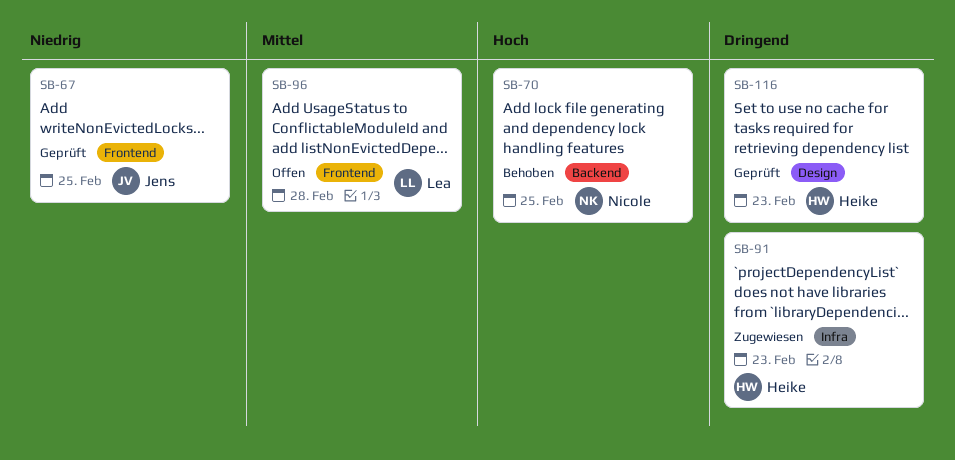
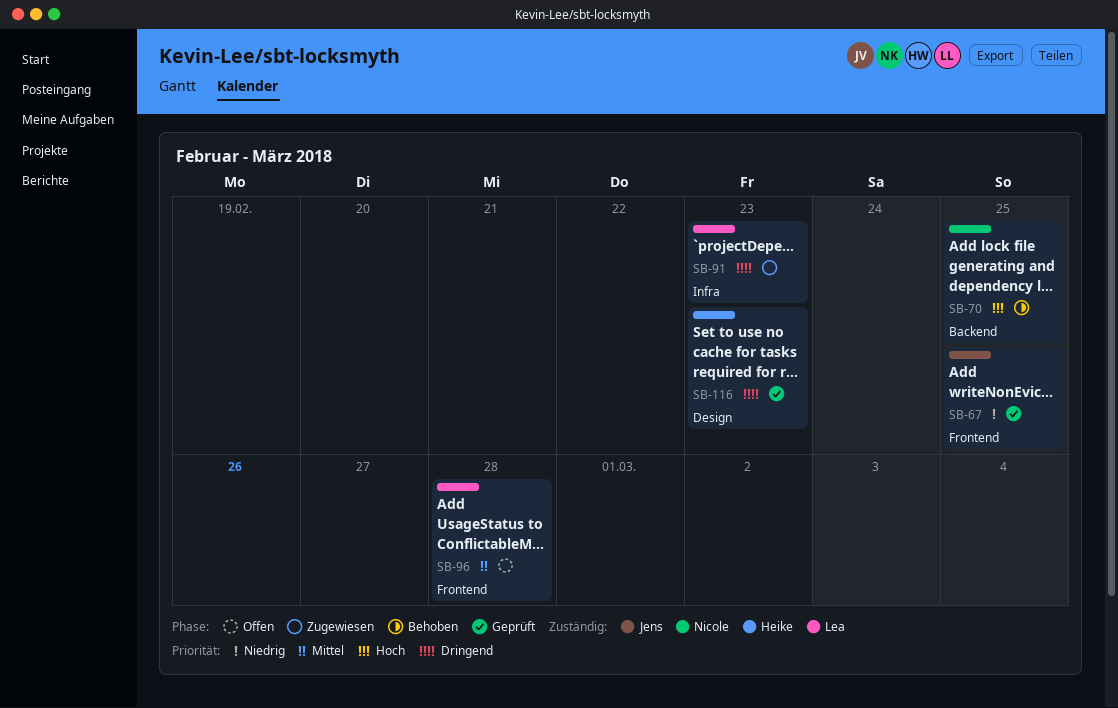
SB-91, owner: Heike -> Lea

